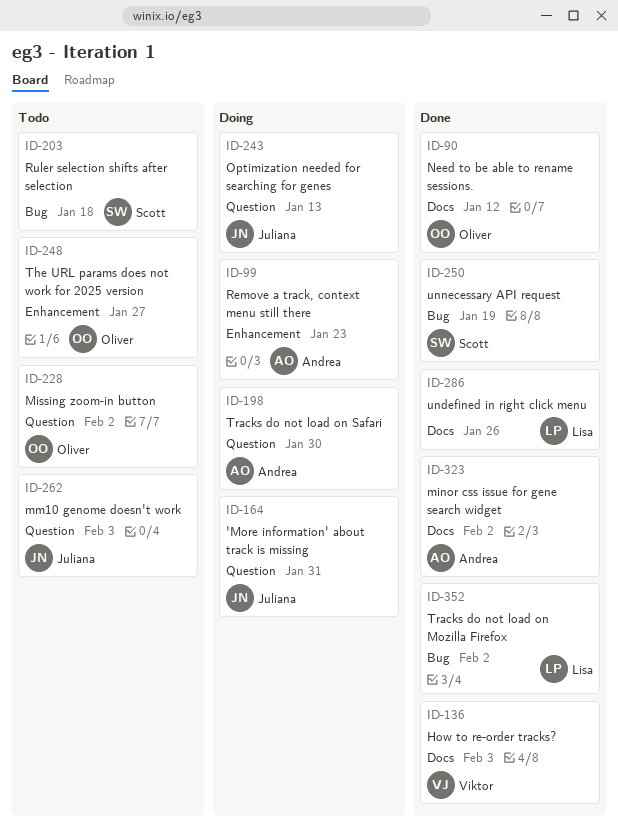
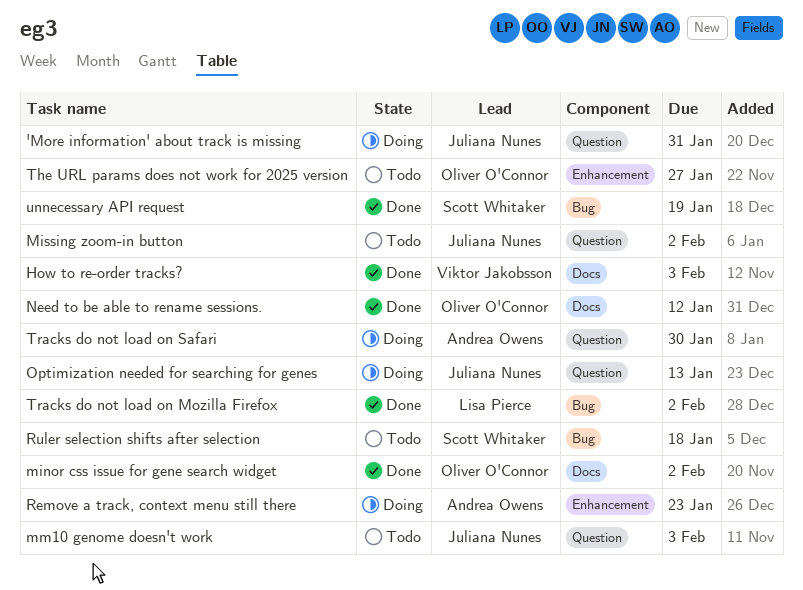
minor css issue for gene search widget, owner: Andrea Owens -> Oliver O'Connor
Missing zoom-in button, owner: Oliver O'Connor -> Juliana Nunes
undefined in right click menu: present -> none

